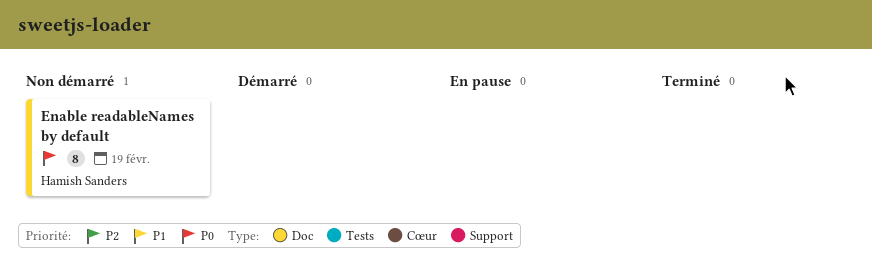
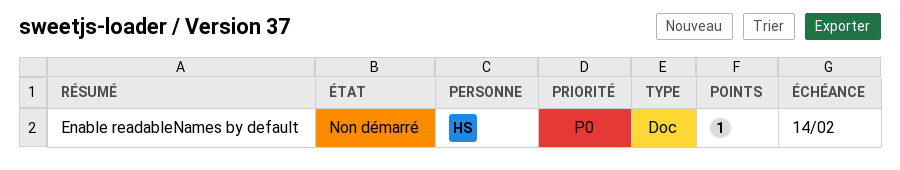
Enable readableNames by default, estimate: 8 -> 1
Enable readableNames by default, due: Feb 19 -> Feb 14

